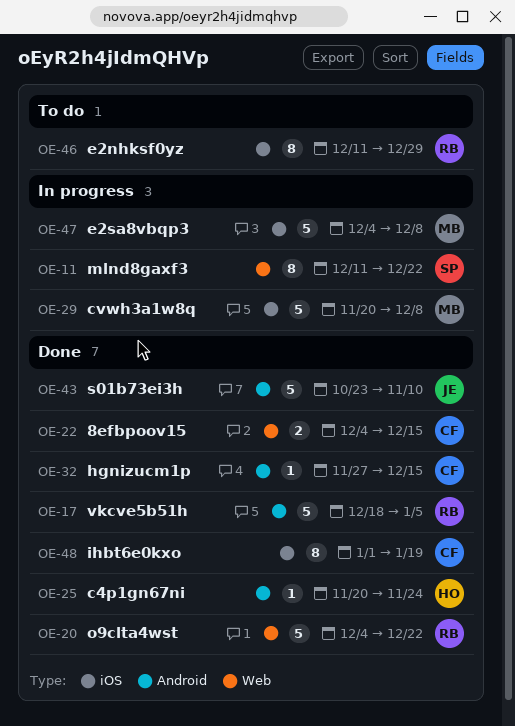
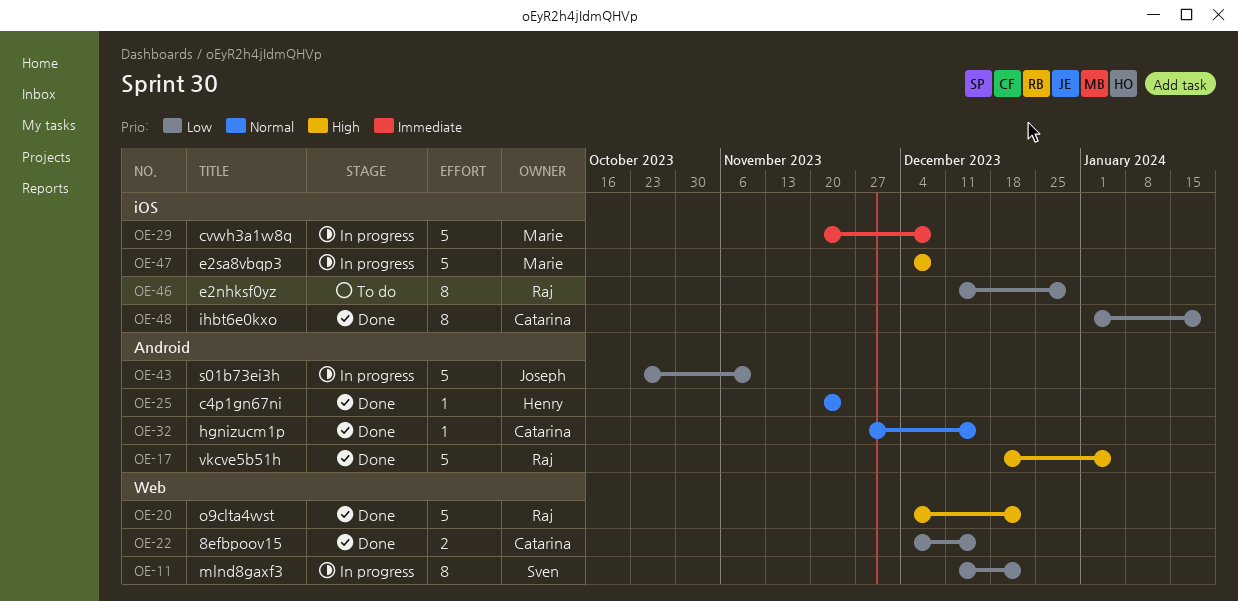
OE-43, status: Done -> In progress

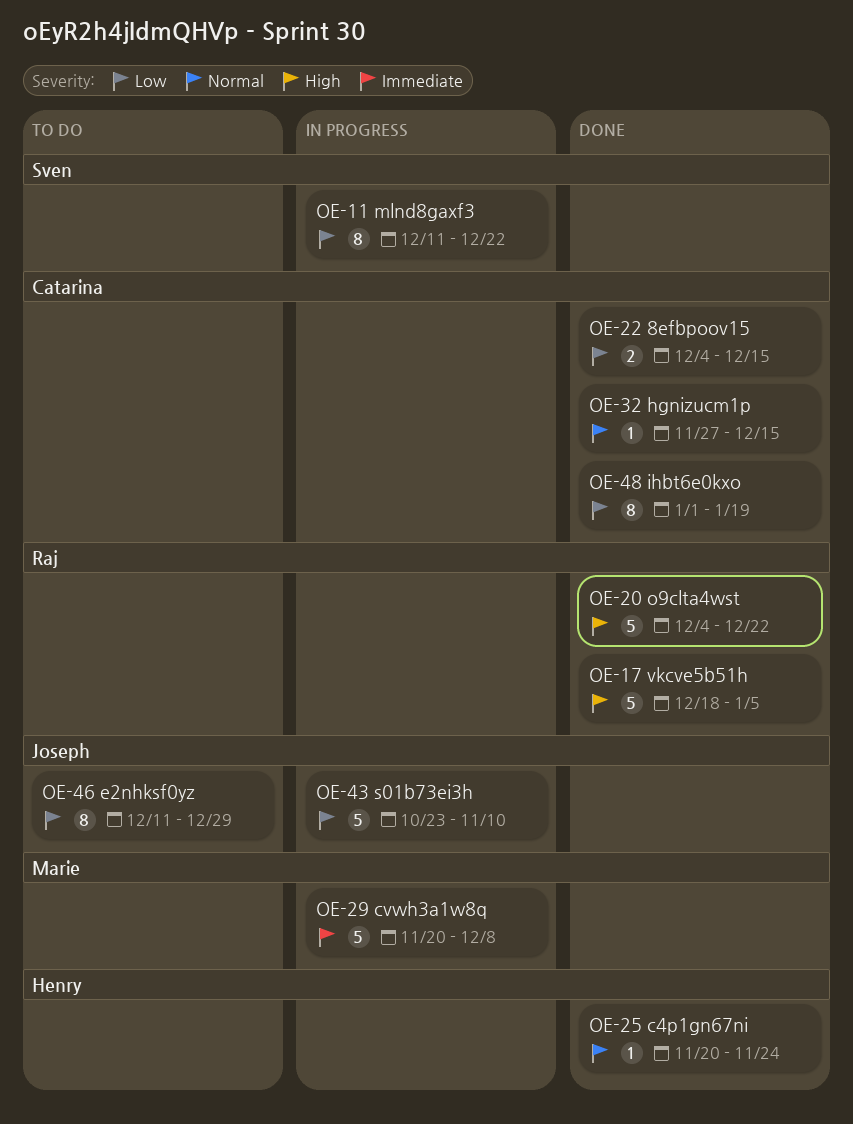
OE-46, owner: Raj -> Joseph
OE-47: present -> none

